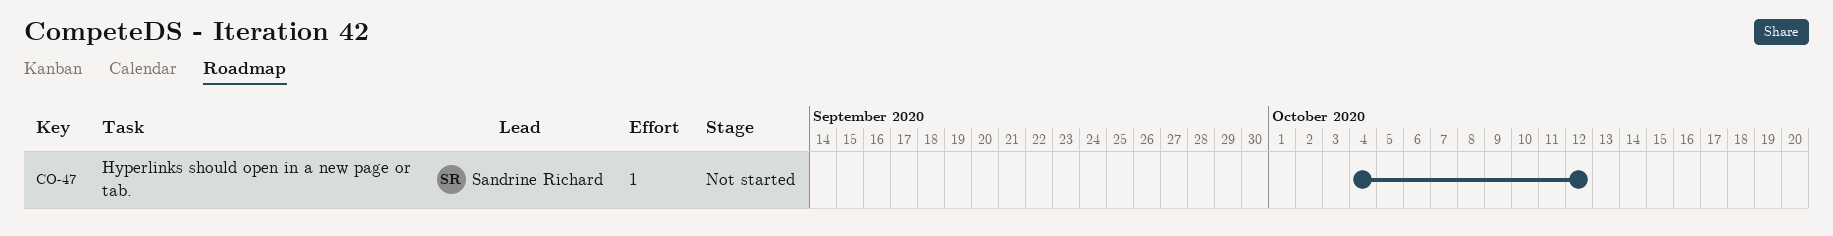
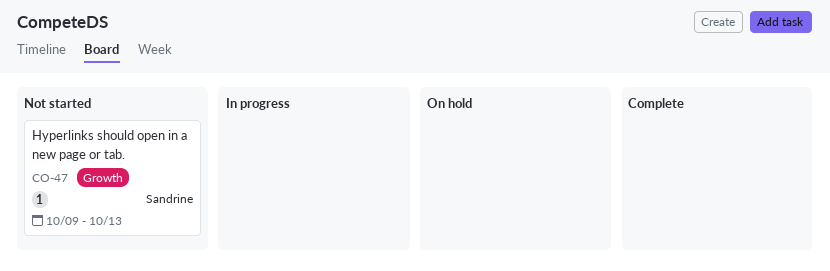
CO-47, start: Oct 4 -> Oct 9
CO-47, due: Oct 12 -> Oct 13

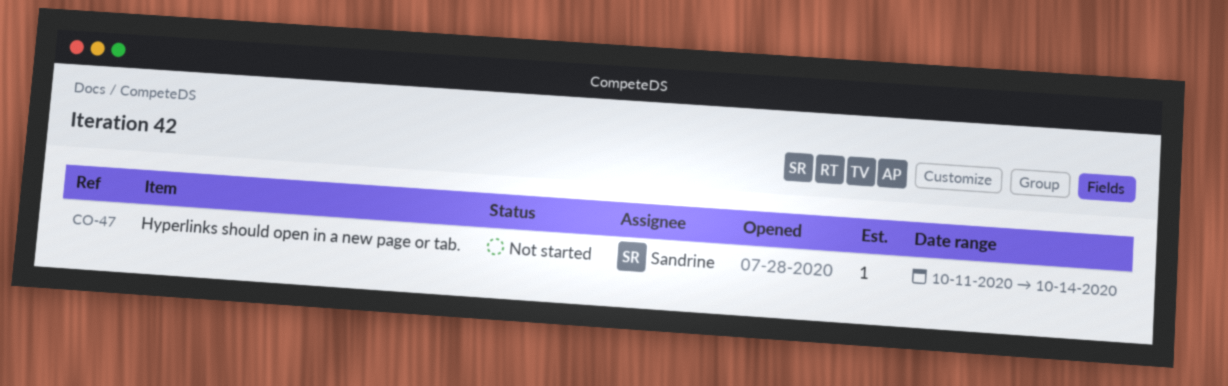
CO-47, start: Oct 9 -> Oct 11
CO-47, due: Oct 13 -> Oct 14

